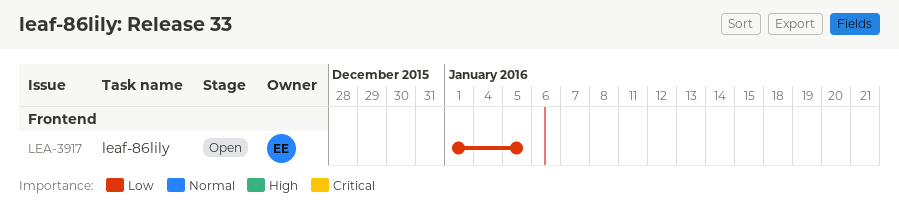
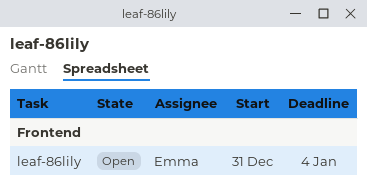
leaf-86lily, start: Jan 1 -> Dec 31
leaf-86lily, due: Jan 5 -> Jan 4

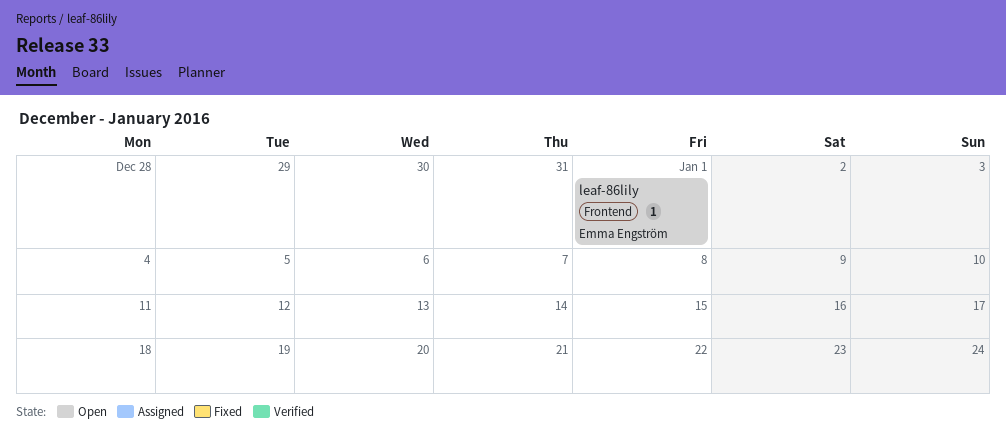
leaf-86lily, due: Jan 4 -> Jan 1

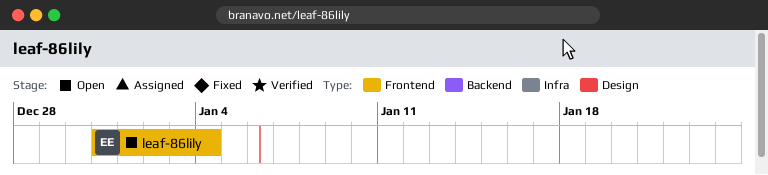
leaf-86lily, due: Jan 1 -> Jan 4

